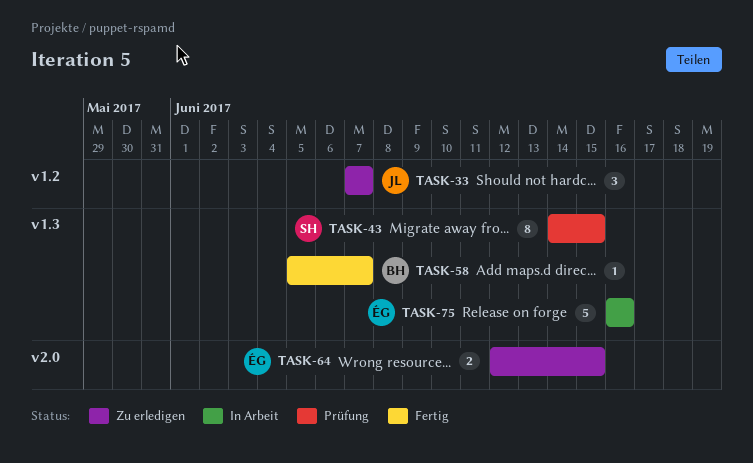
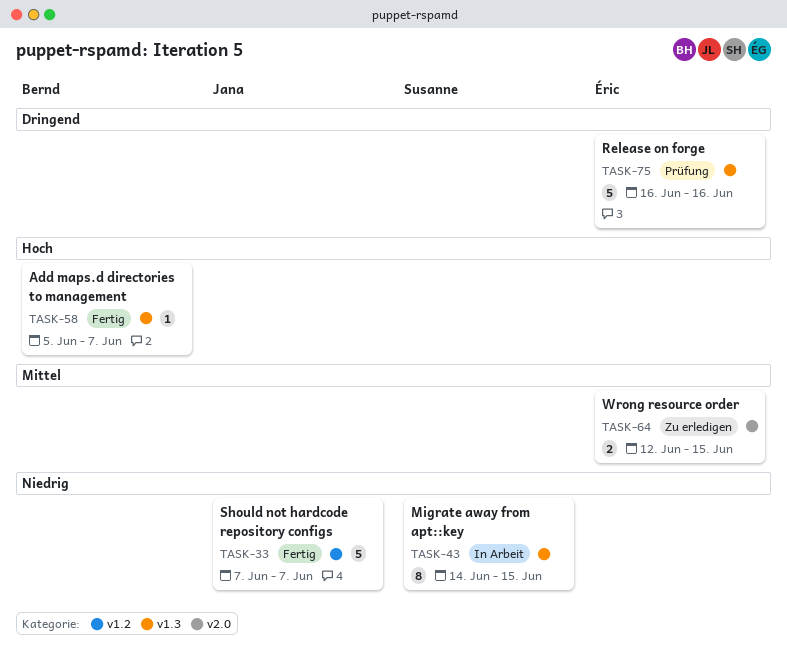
TASK-33, status: Zu erledigen -> Fertig
TASK-33, estimate: 3 -> 5
TASK-43, status: Prüfung -> In Arbeit
TASK-75, status: In Arbeit -> Prüfung

